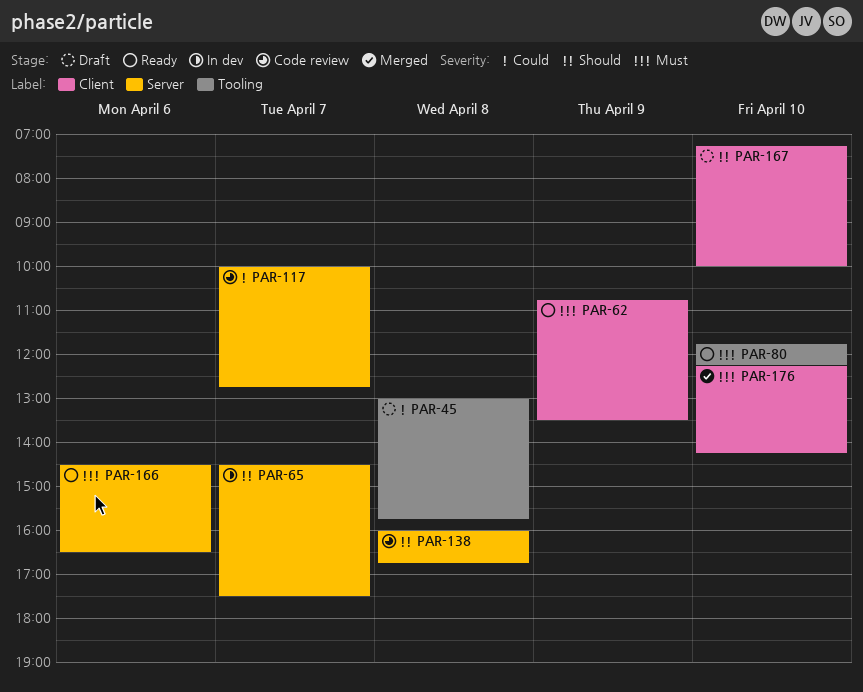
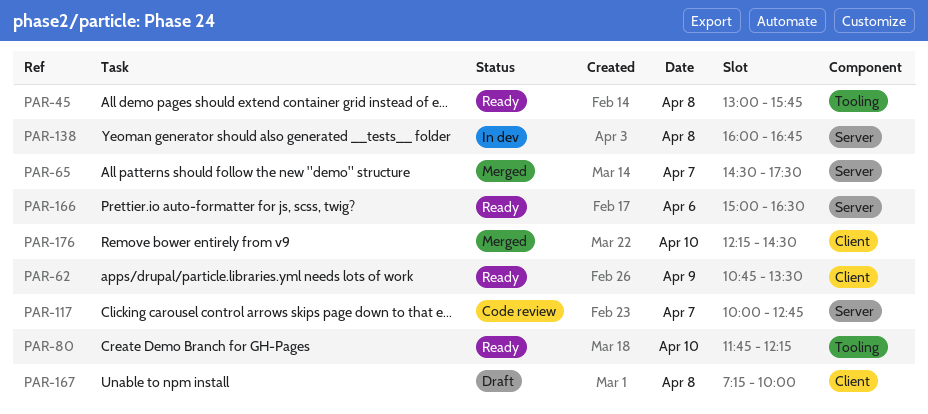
PAR-45, status: Draft -> Ready
PAR-65, status: In dev -> Merged
PAR-138, status: Code review -> In dev
PAR-166, begins: 14:30 -> 15:00
PAR-167, day: Apr 10 -> Apr 8
PAR-176, ends: 14:15 -> 14:30

